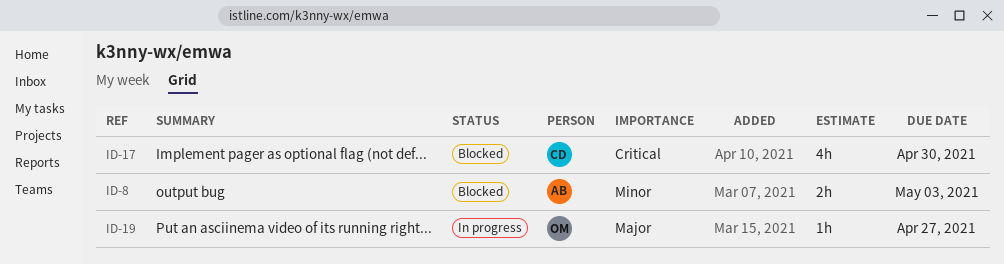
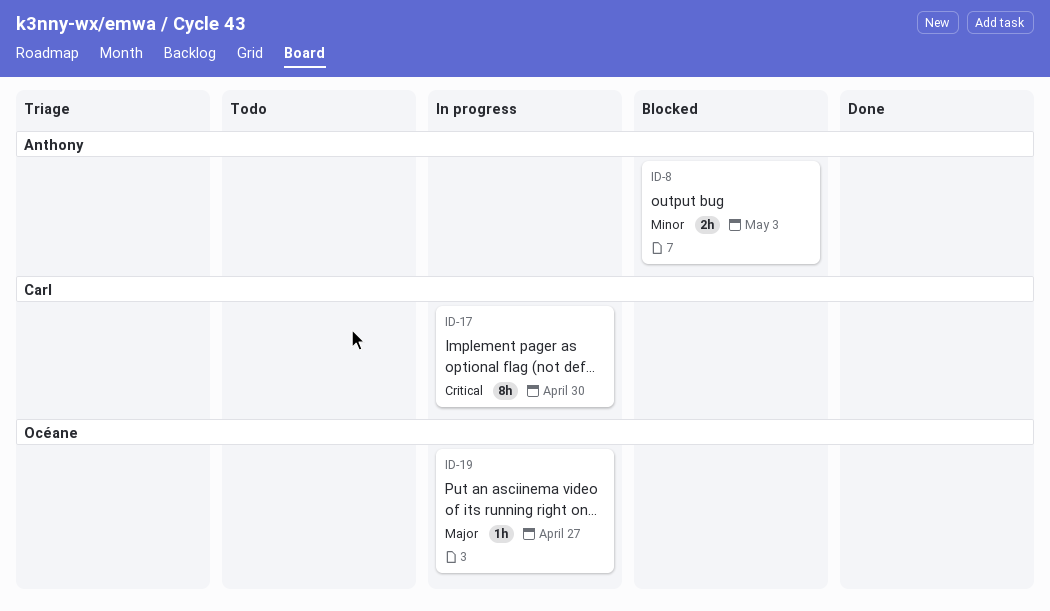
ID-17, status: Blocked -> In progress
ID-17, estimate: 4h -> 8h

